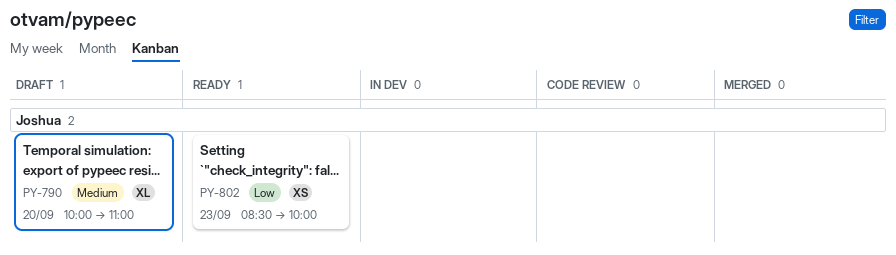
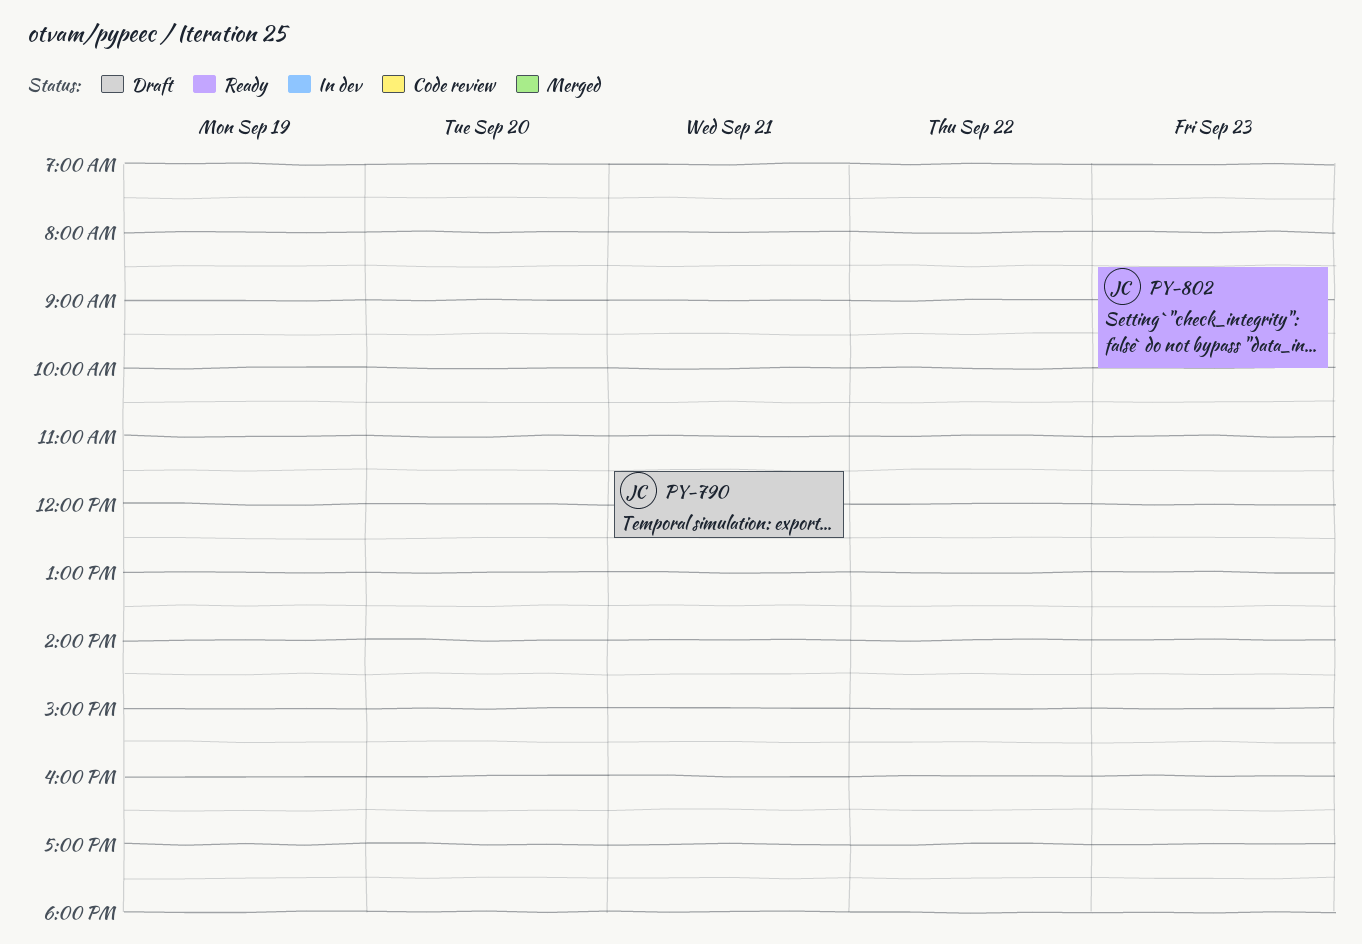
PY-790, day: Sep 20 -> Sep 21
PY-790, begins: 10:00 -> 11:30
PY-790, ends: 11:00 -> 12:30

